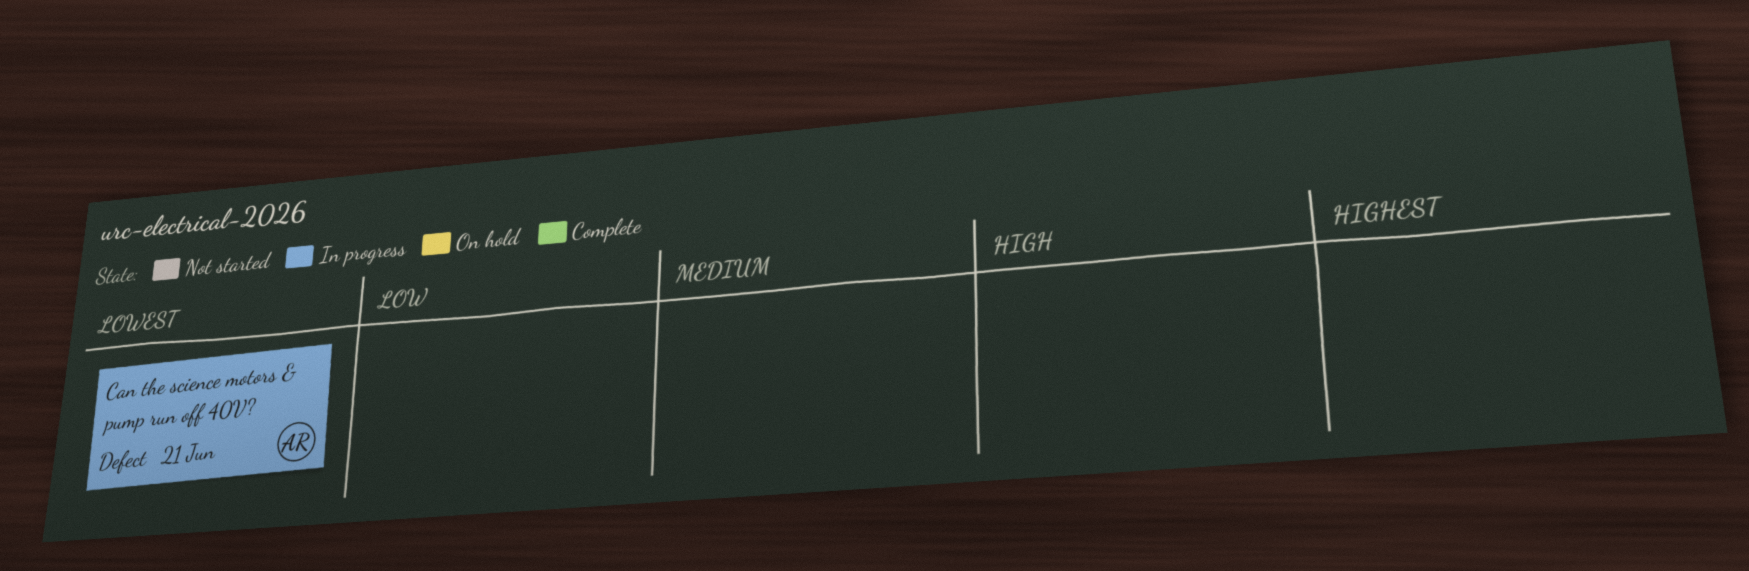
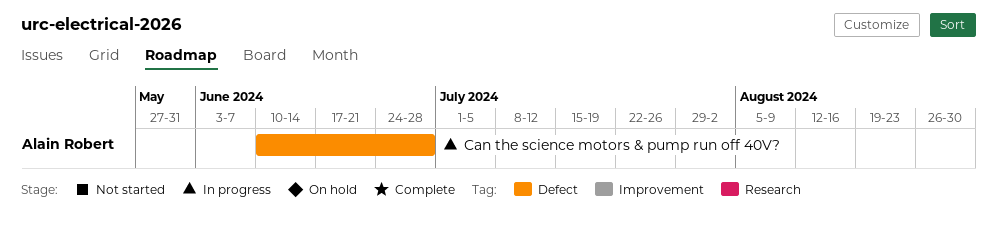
Can the science motors & pump run off 40V?, due: Jun 21 -> Jun 28

